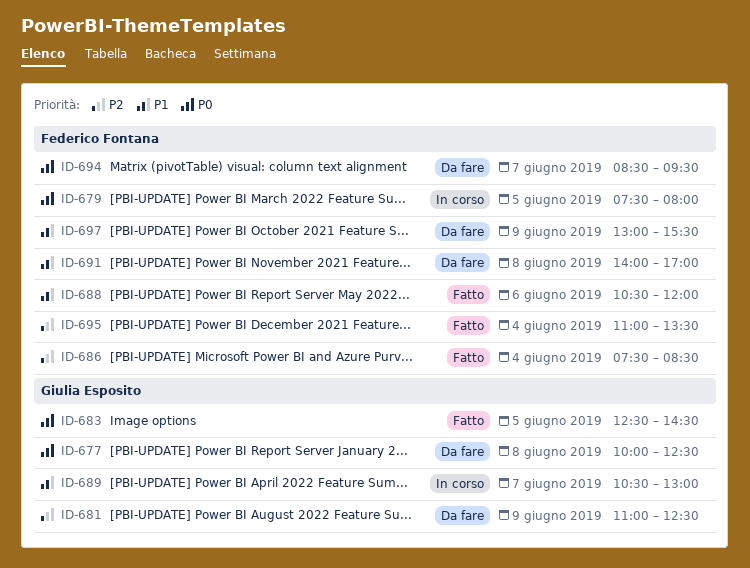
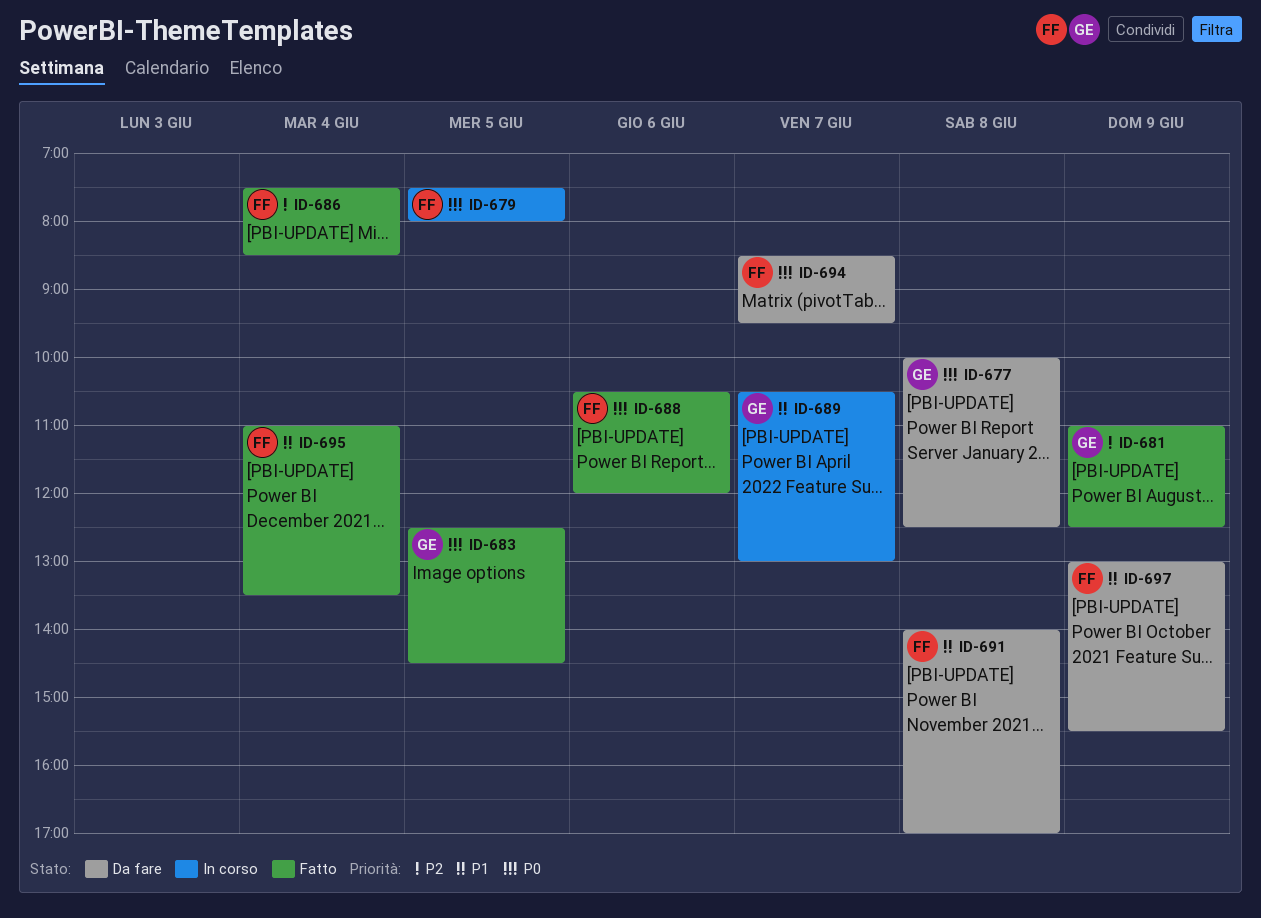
ID-681, status: Da fare -> Fatto
ID-688, priority: P1 -> P0
ID-695, priority: P2 -> P1

